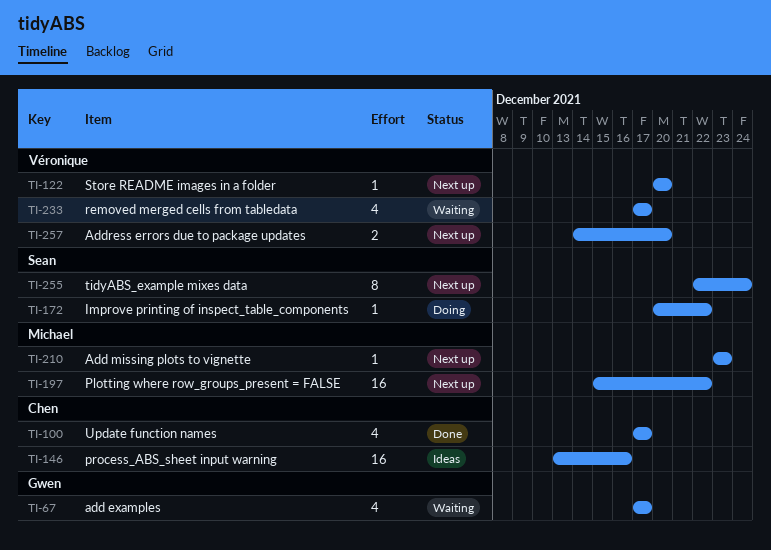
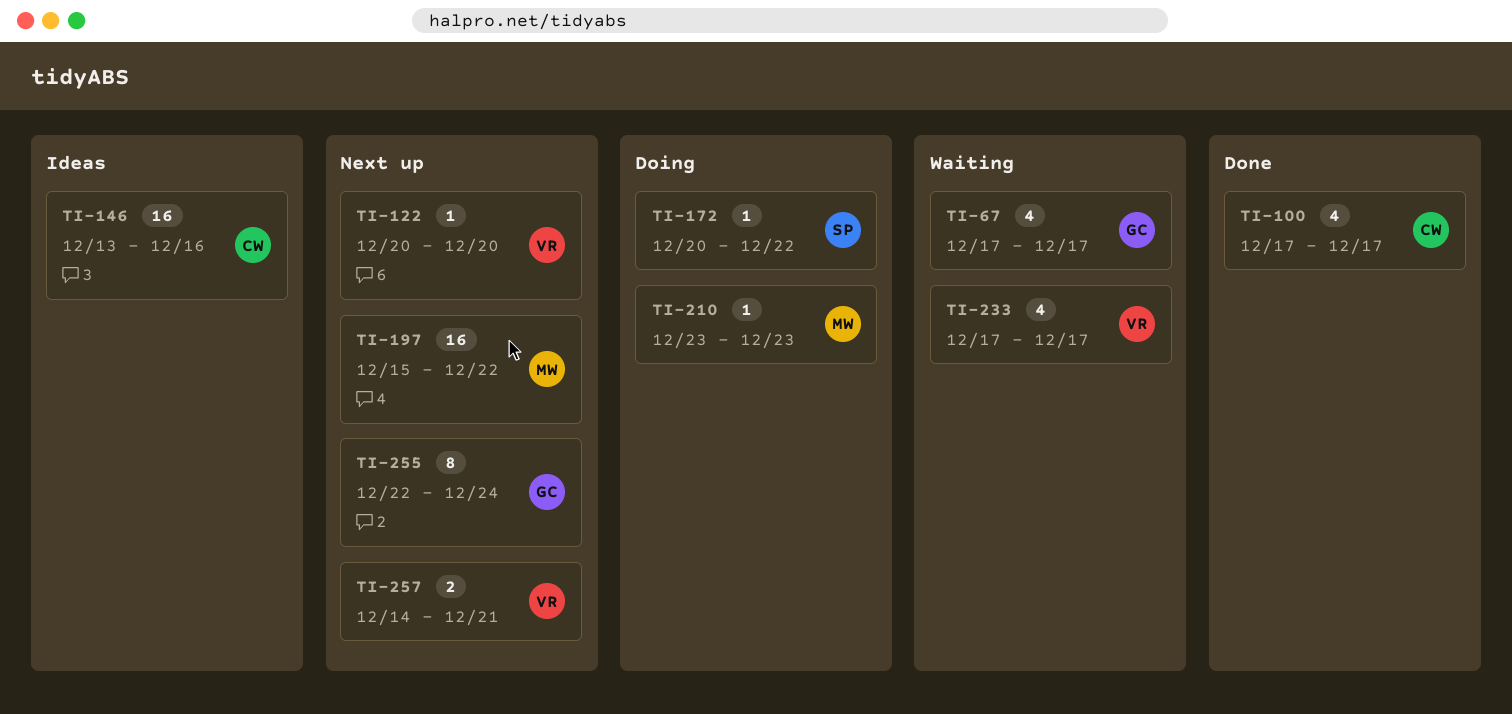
TI-210, status: Next up -> Doing
TI-255, owner: Sean -> Gwen
TI-257, due: Dec 20 -> Dec 21

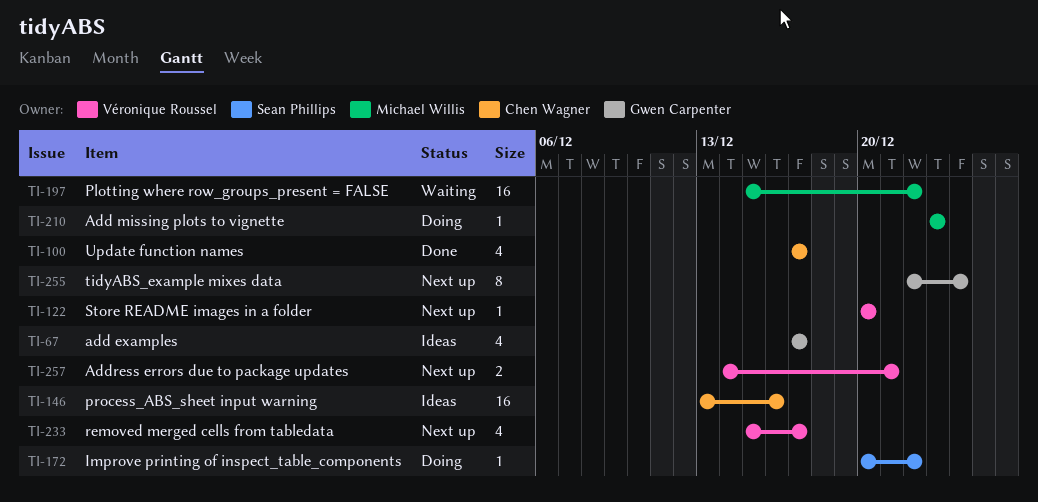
TI-67, status: Waiting -> Ideas
TI-197, status: Next up -> Waiting
TI-233, status: Waiting -> Next up
TI-233, start: Dec 17 -> Dec 15

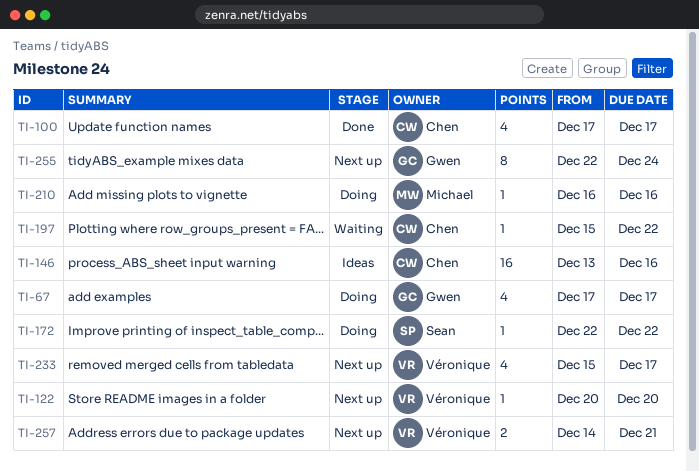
TI-67, status: Ideas -> Doing
TI-172, start: Dec 20 -> Dec 22
TI-197, owner: Michael Willis -> Chen Wagner
TI-197, estimate: 16 -> 1
TI-210, start: Dec 23 -> Dec 16
TI-210, due: Dec 23 -> Dec 16

